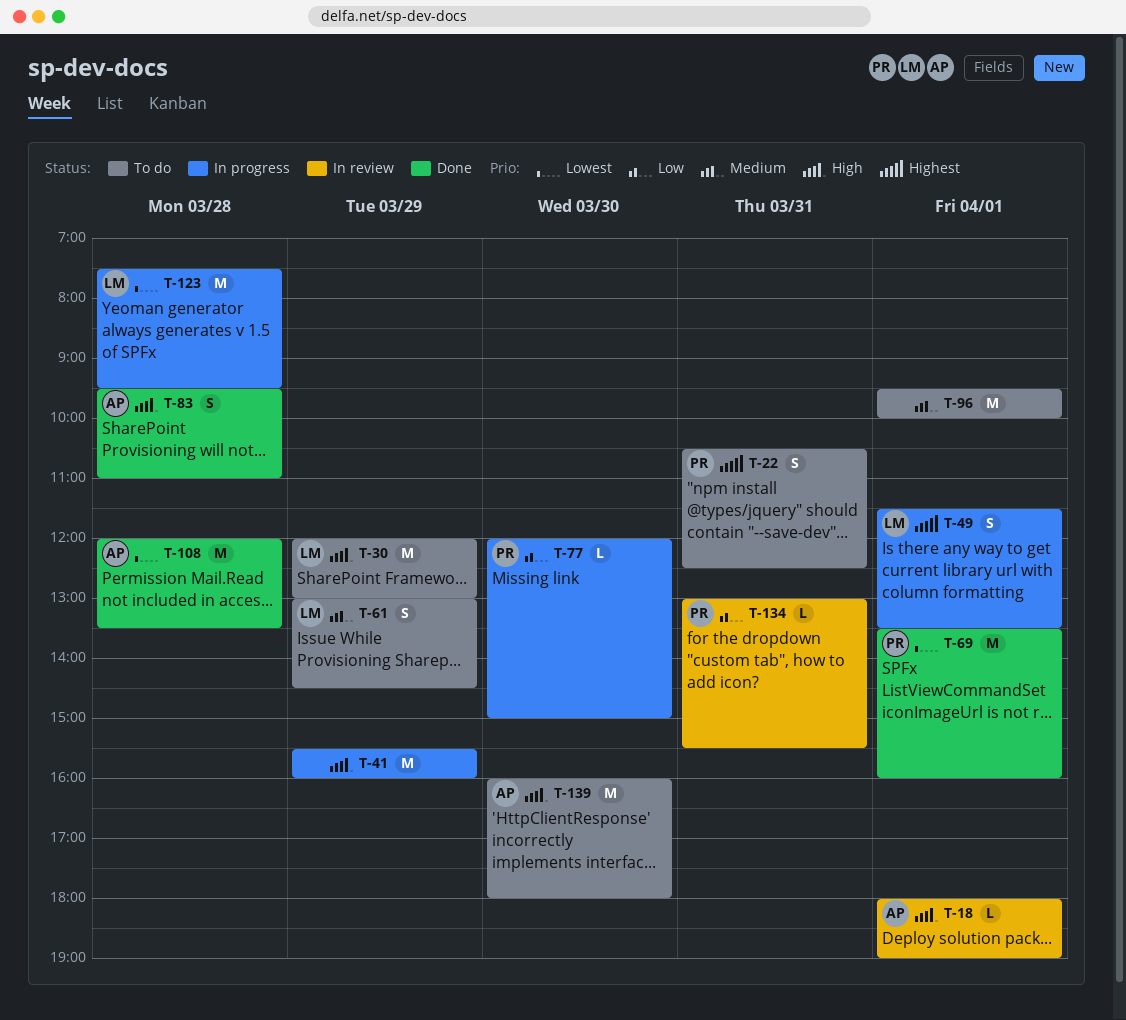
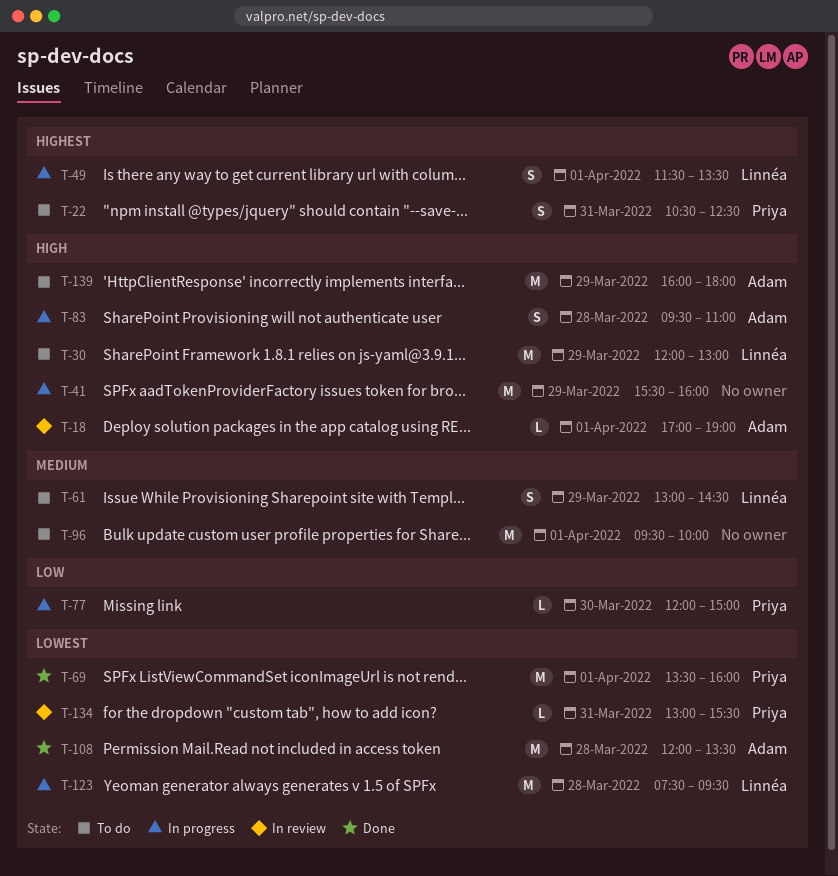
T-18, begins: 18:00 -> 17:00
T-83, status: Done -> In progress
T-134, priority: Low -> Lowest
T-139, day: Mar 30 -> Mar 29

